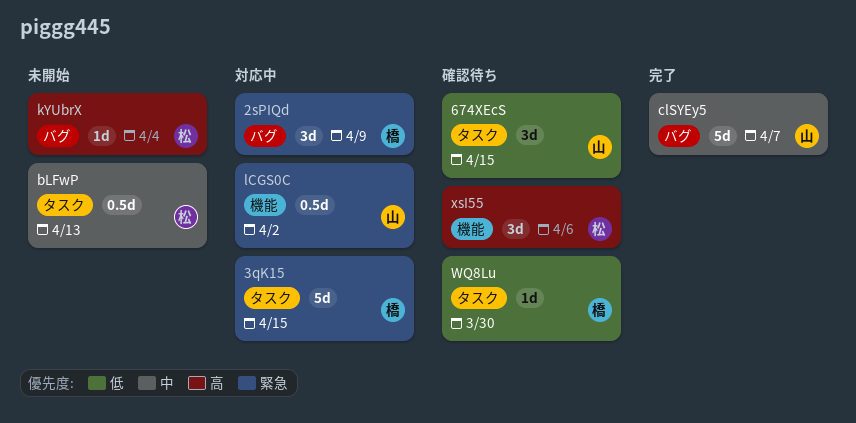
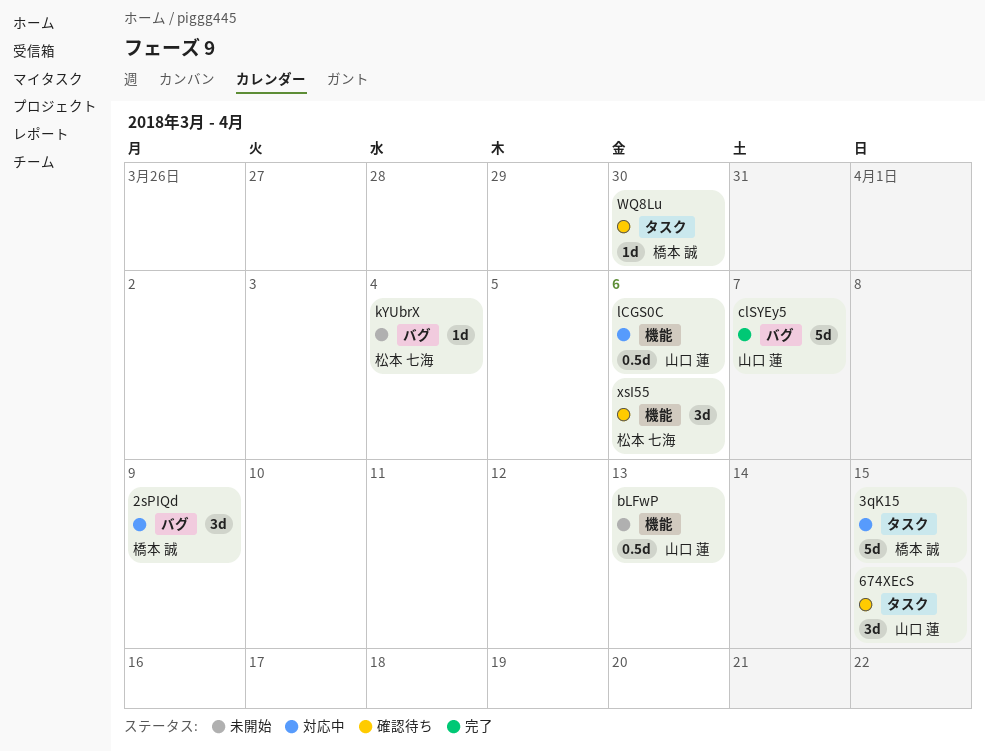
bLFwP, owner: 松本 七海 -> 山口 蓮
bLFwP, label: タスク -> 機能
lCGS0C, due: Apr 2 -> Apr 6

